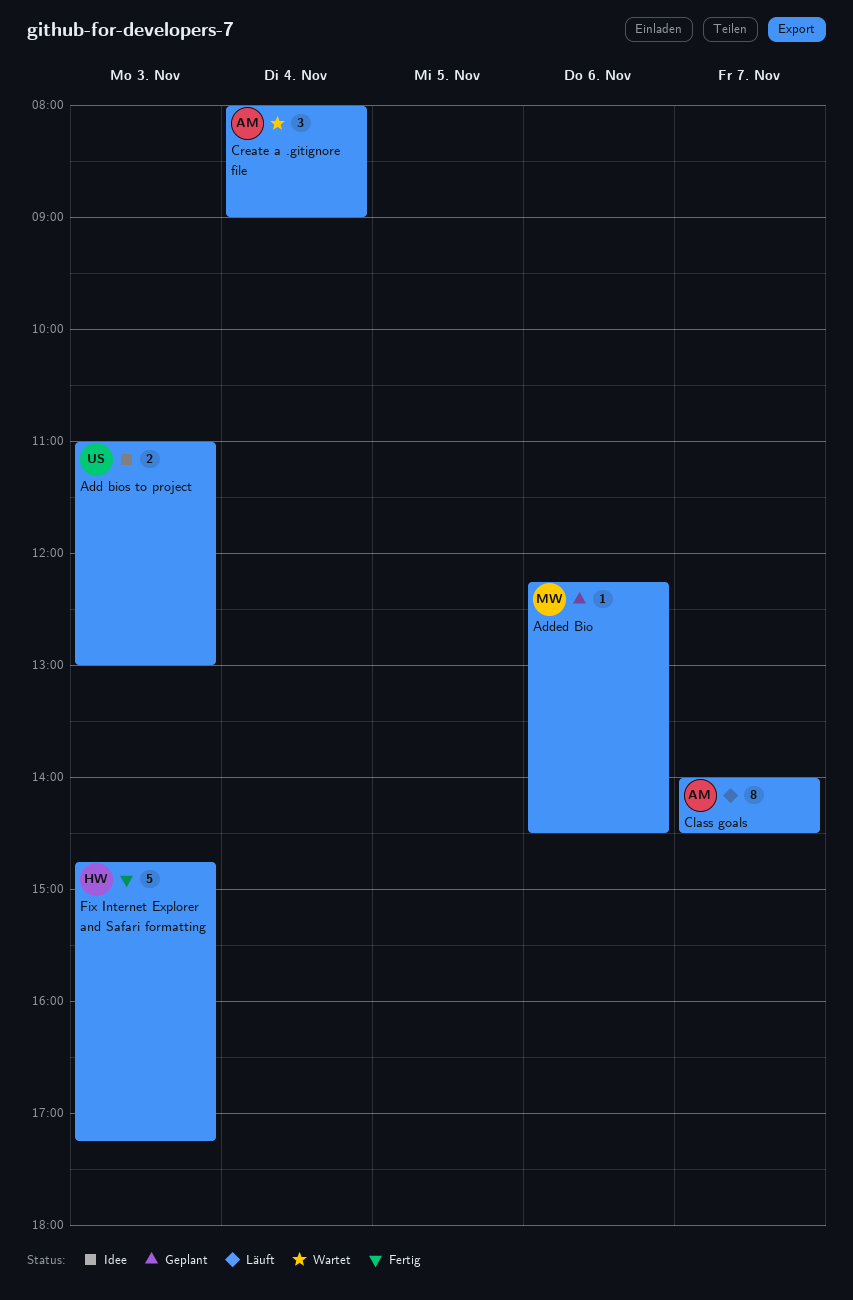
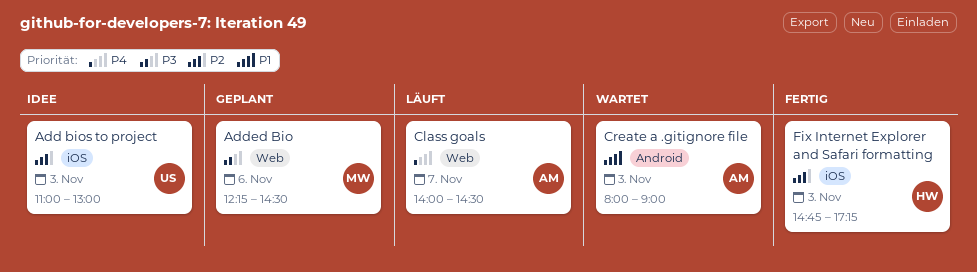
Create a .gitignore file, day: Nov 4 -> Nov 3

